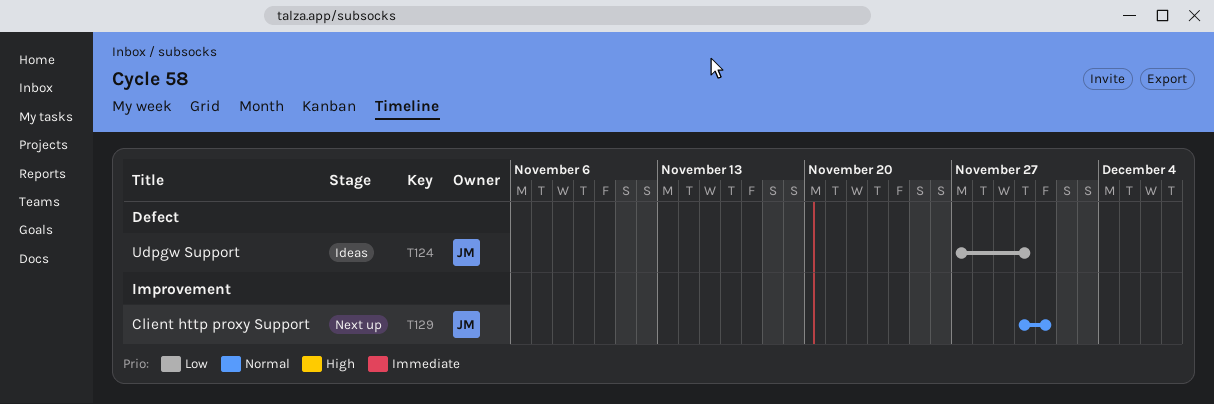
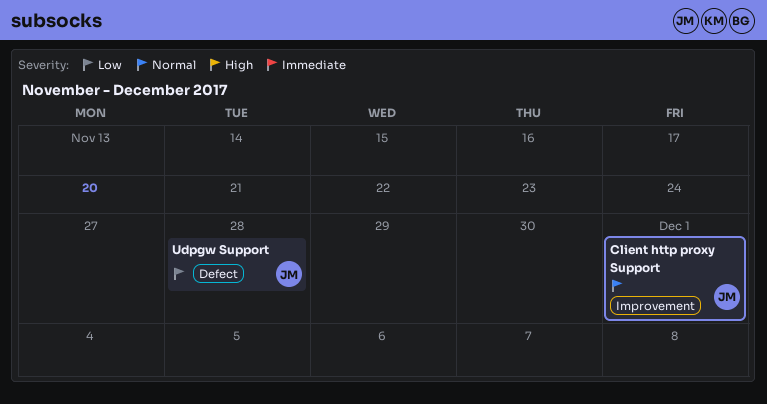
Udpgw Support, due: Nov 30 -> Nov 28

